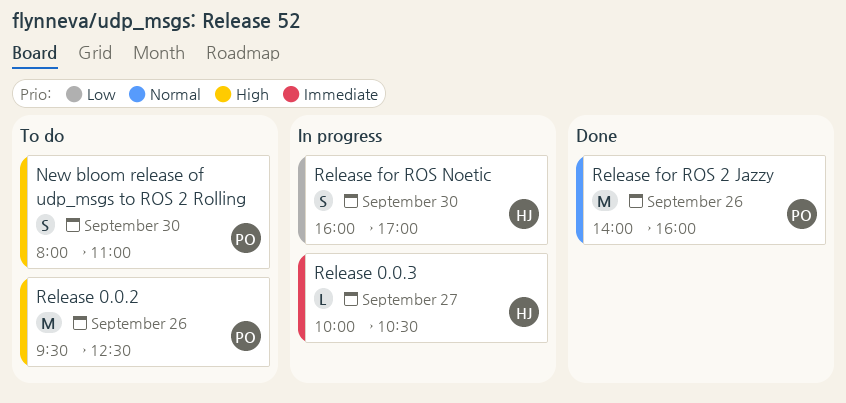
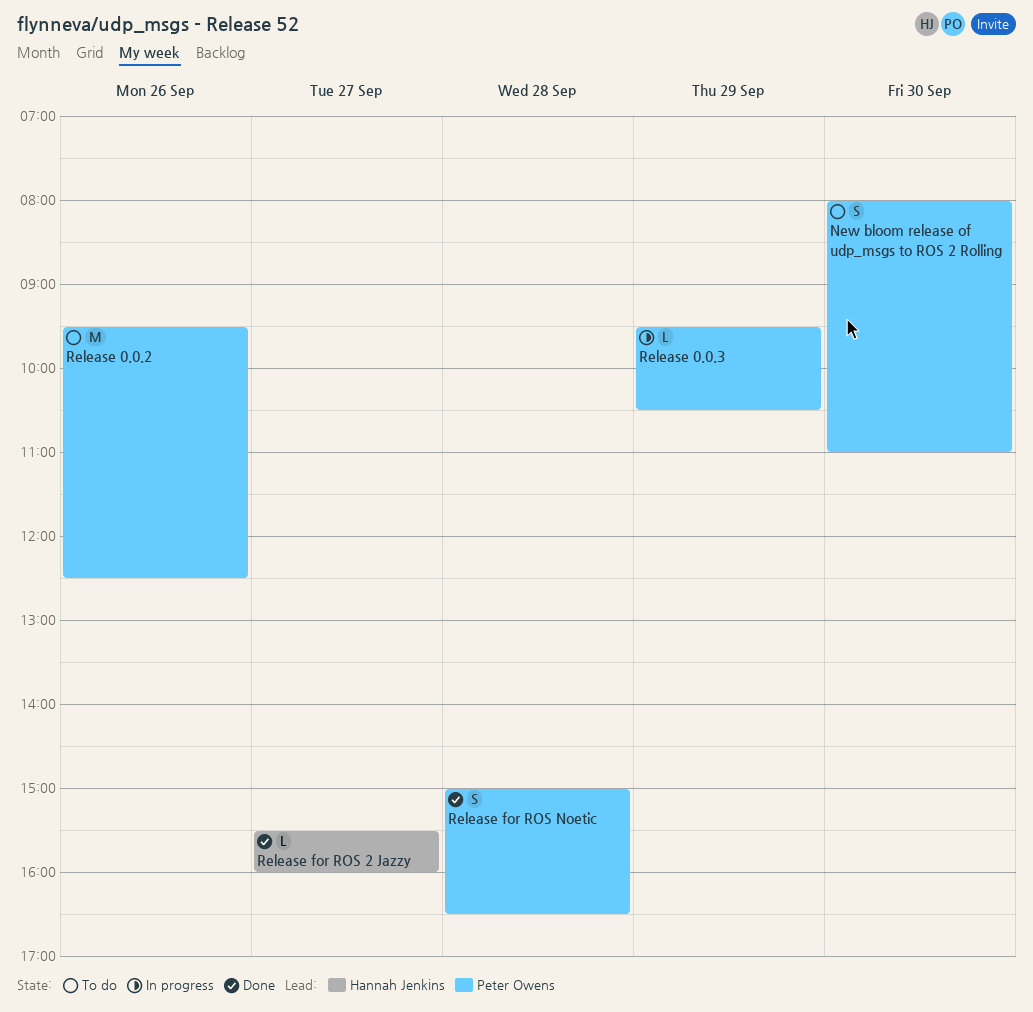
Release 0.0.3, owner: Hannah Jenkins -> Peter Owens
Release 0.0.3, day: Sep 27 -> Sep 29
Release 0.0.3, begins: 10:00 -> 09:30
Release for ROS 2 Jazzy, owner: Peter Owens -> Hannah Jenkins
Release for ROS 2 Jazzy, estimate: M -> L
Release for ROS 2 Jazzy, day: Sep 26 -> Sep 27
Release for ROS 2 Jazzy, begins: 14:00 -> 15:30
Release for ROS Noetic, status: In progress -> Done
Release for ROS Noetic, owner: Hannah Jenkins -> Peter Owens
Release for ROS Noetic, day: Sep 30 -> Sep 28
Release for ROS Noetic, begins: 16:00 -> 15:00
Release for ROS Noetic, ends: 17:00 -> 16:30

